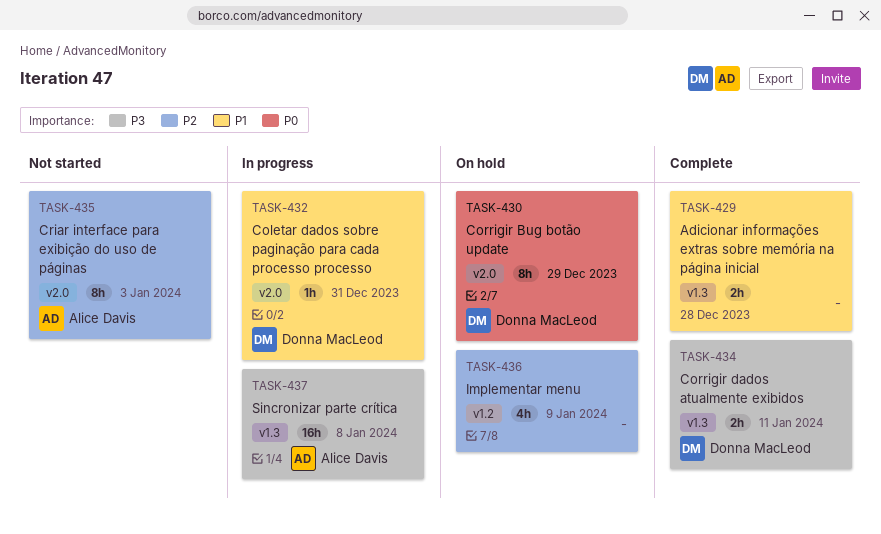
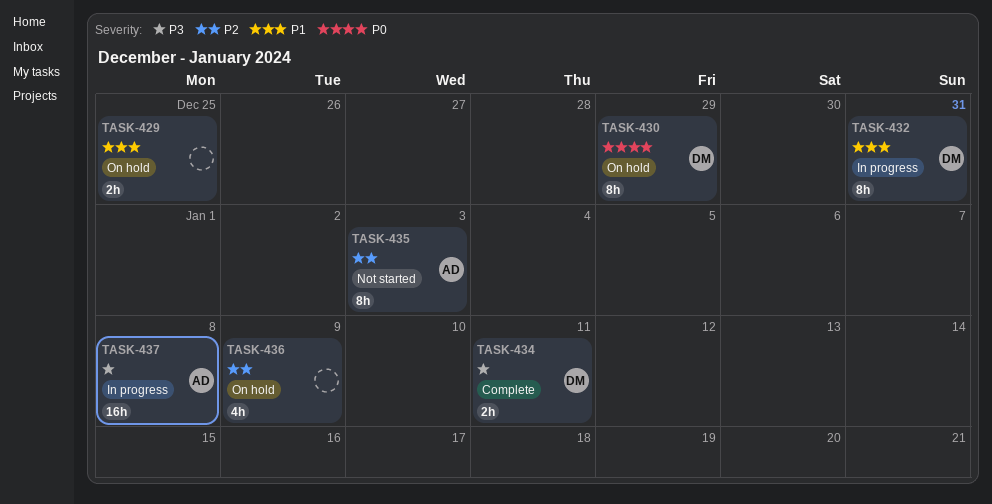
TASK-429, status: Complete -> On hold
TASK-429, due: Dec 28 -> Dec 25
TASK-432, estimate: 1h -> 8h

